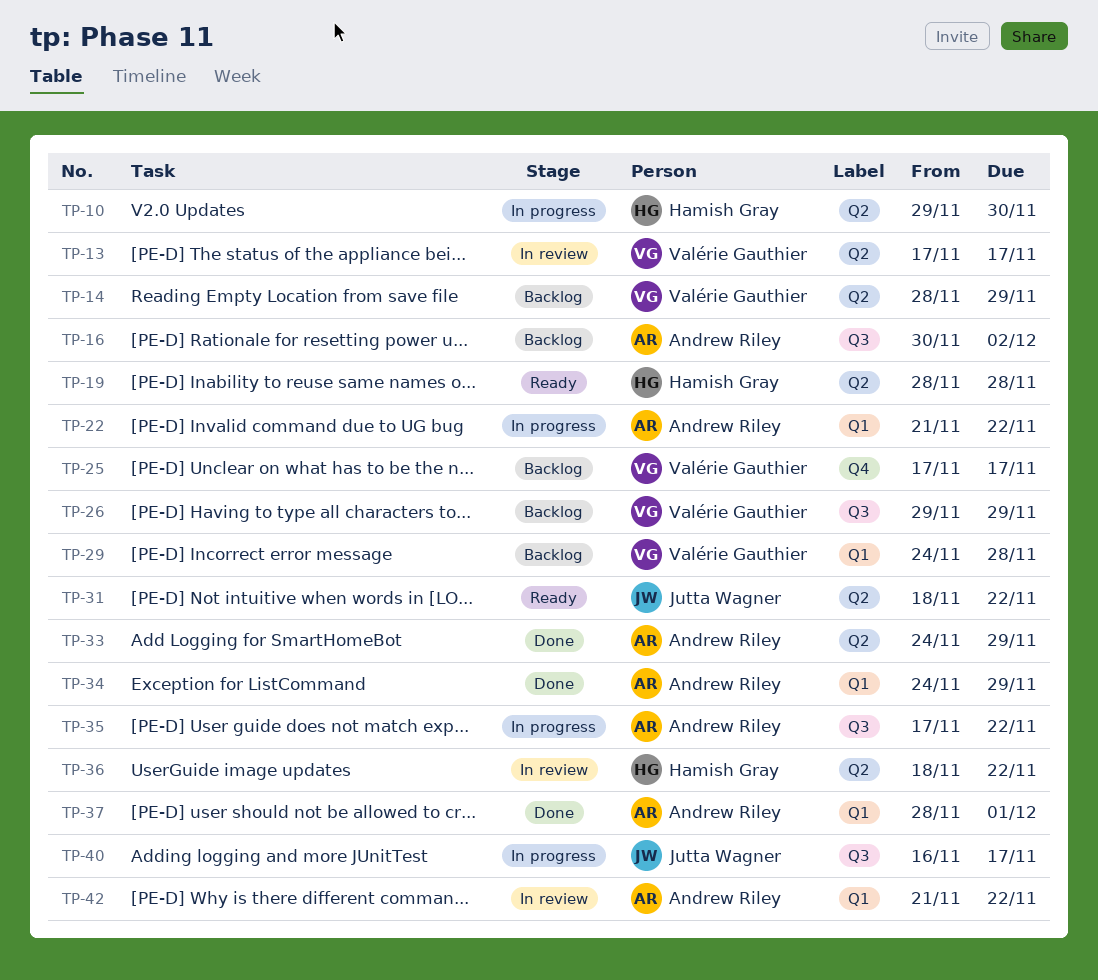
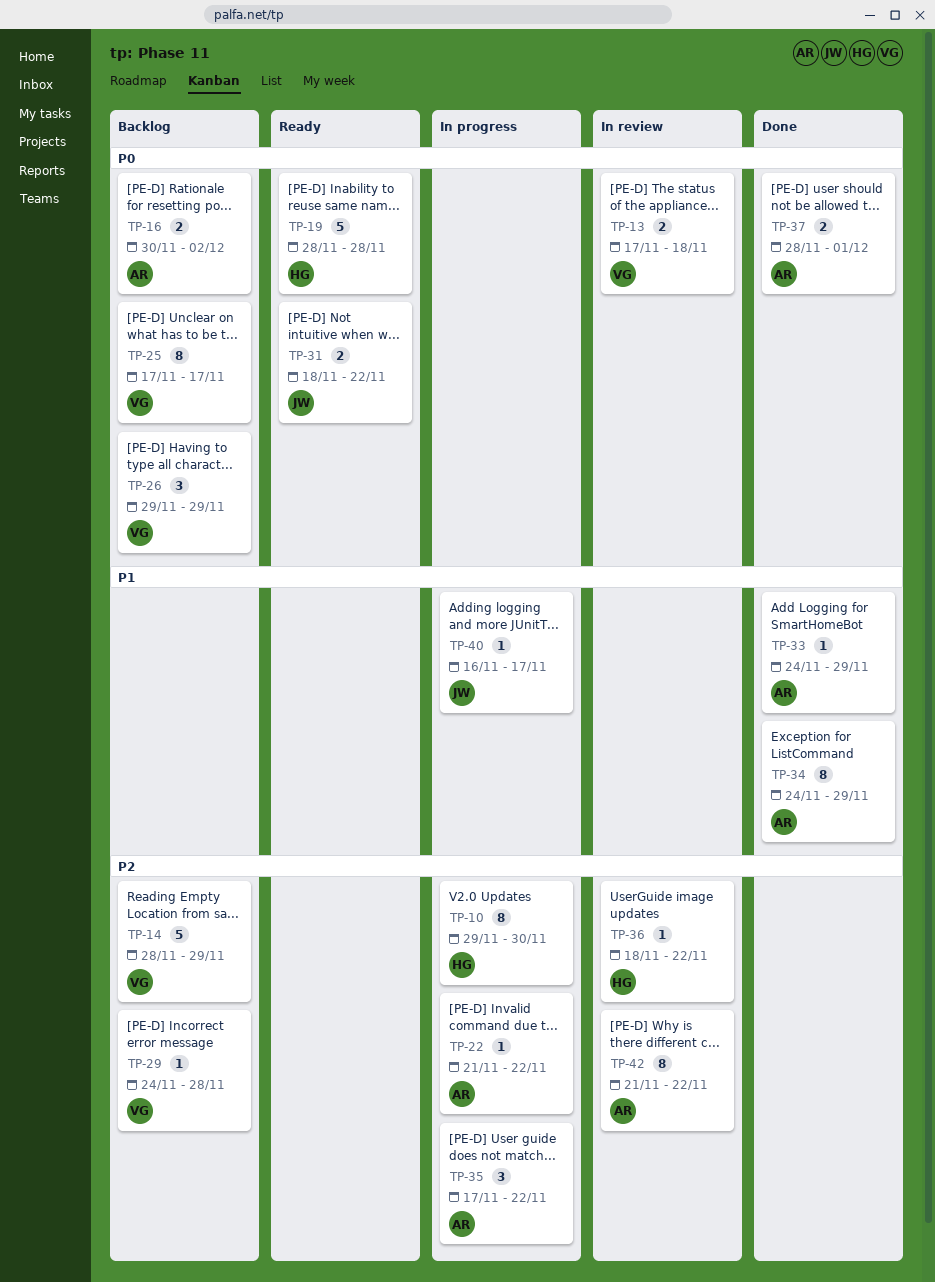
TP-13, due: Nov 17 -> Nov 18

